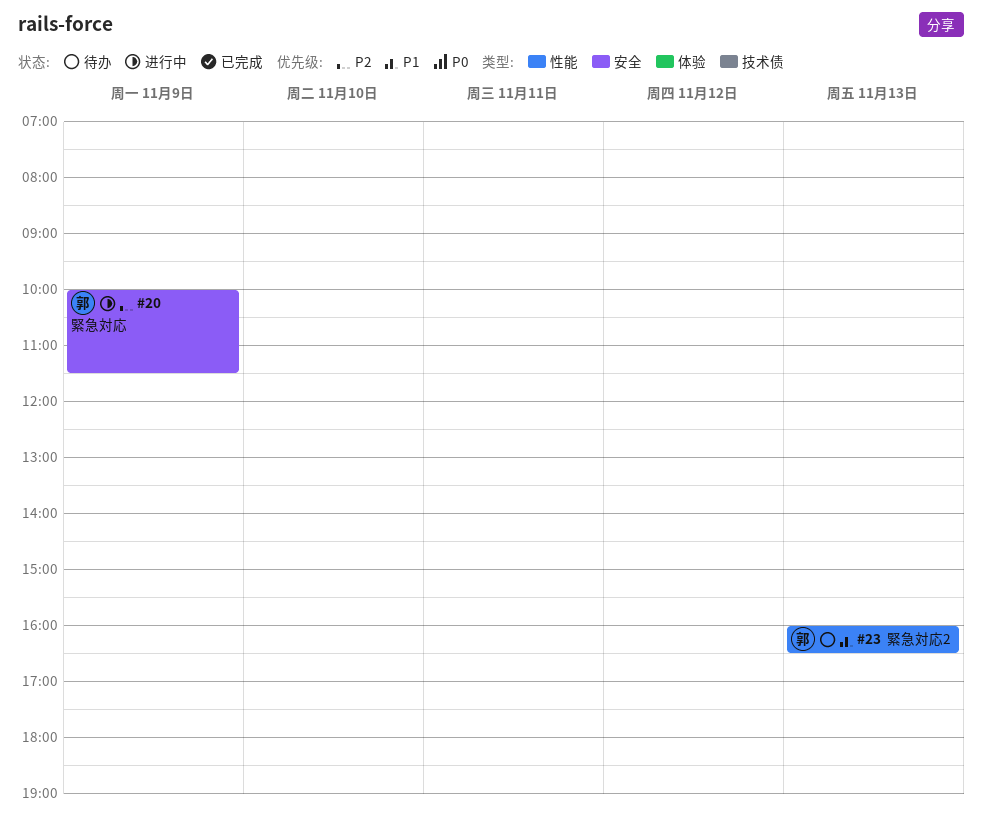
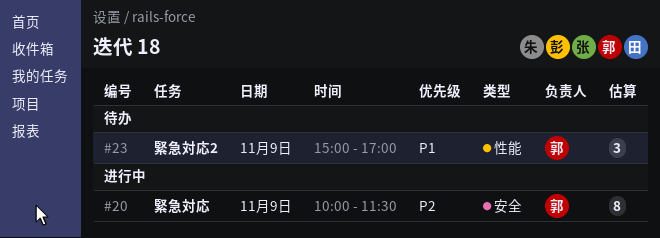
#23, day: Nov 13 -> Nov 9
#23, begins: 16:00 -> 15:00
#23, ends: 16:30 -> 17:00

